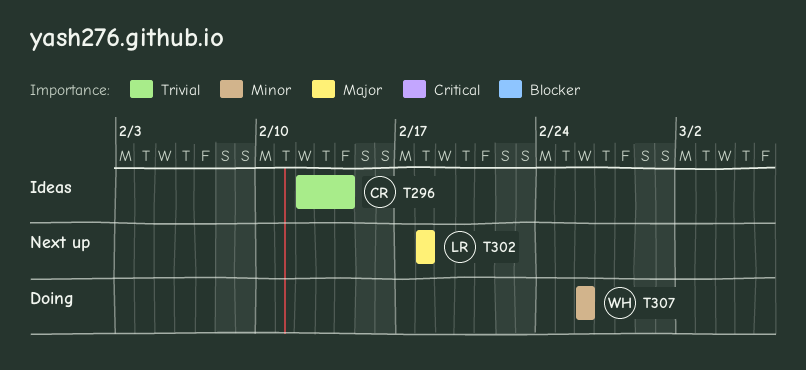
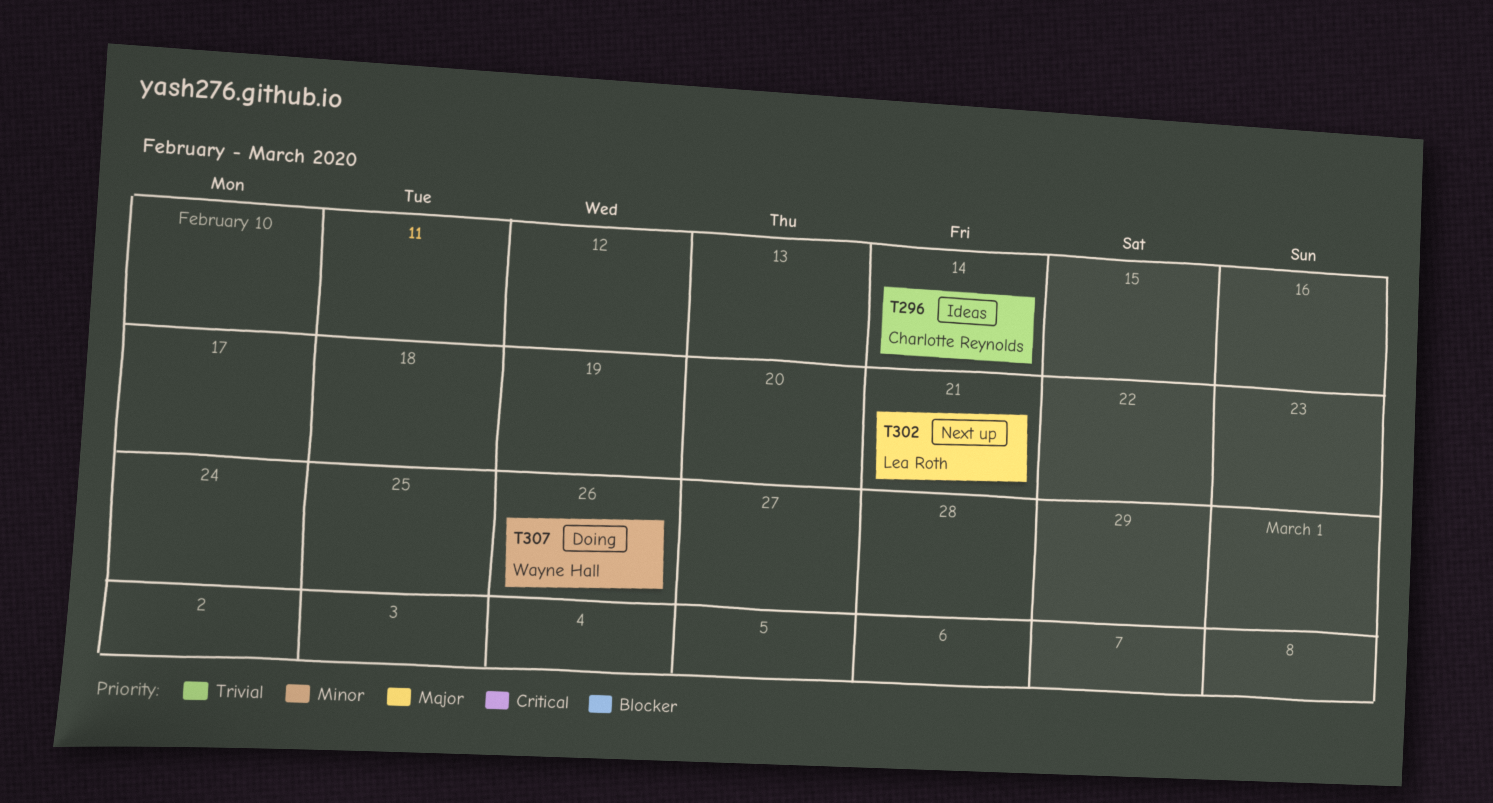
T302, due: Feb 18 -> Feb 21

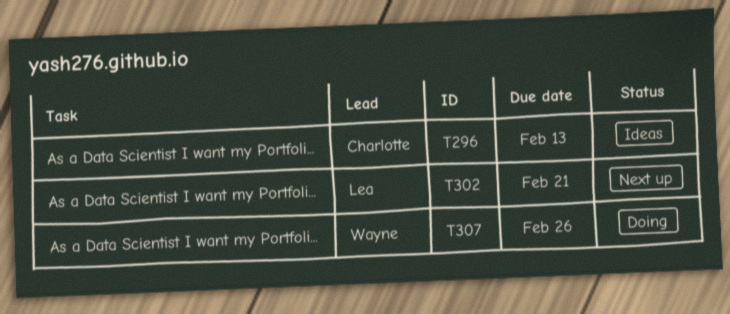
T296, due: Feb 14 -> Feb 13

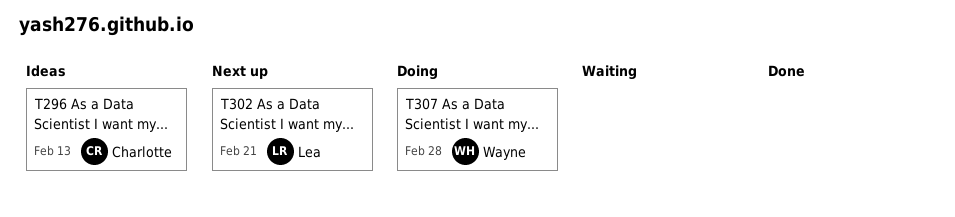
T307, due: Feb 26 -> Feb 28

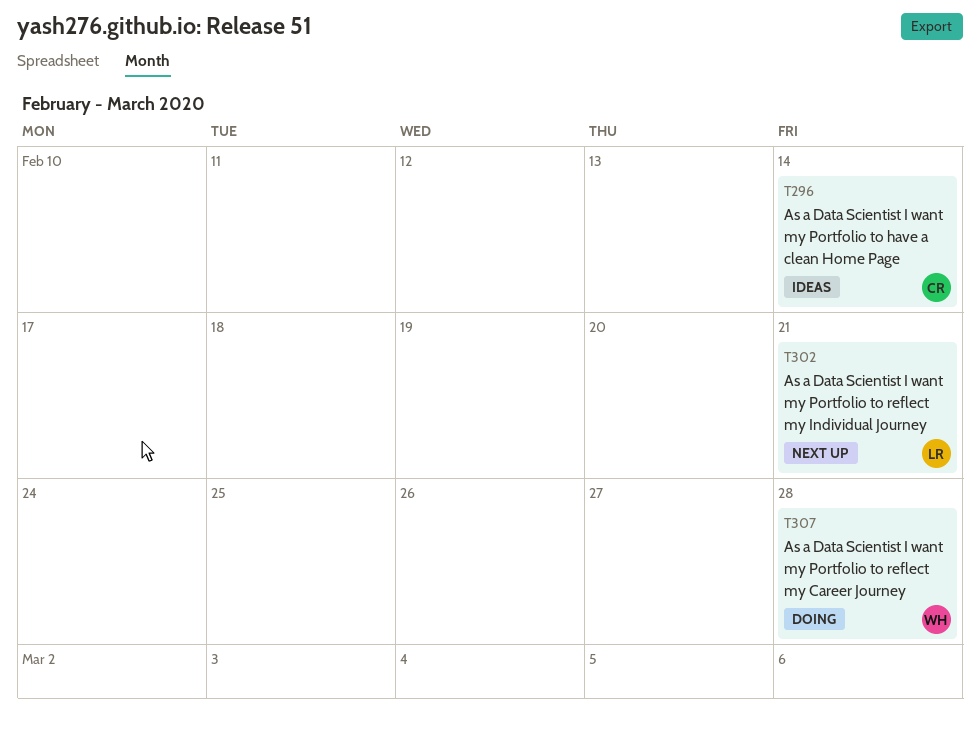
T296, due: Feb 13 -> Feb 14

